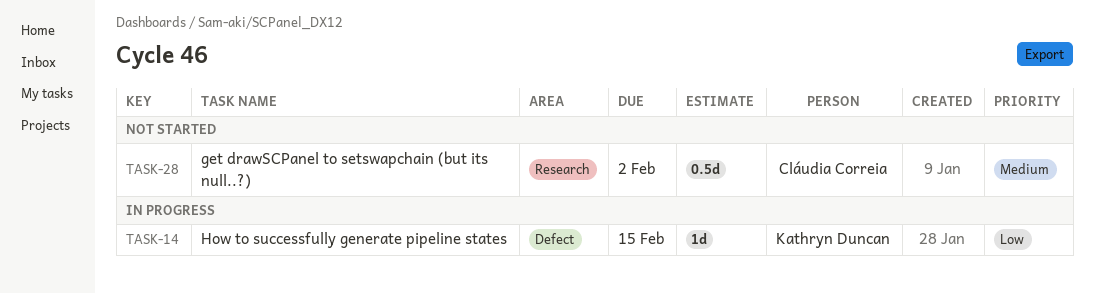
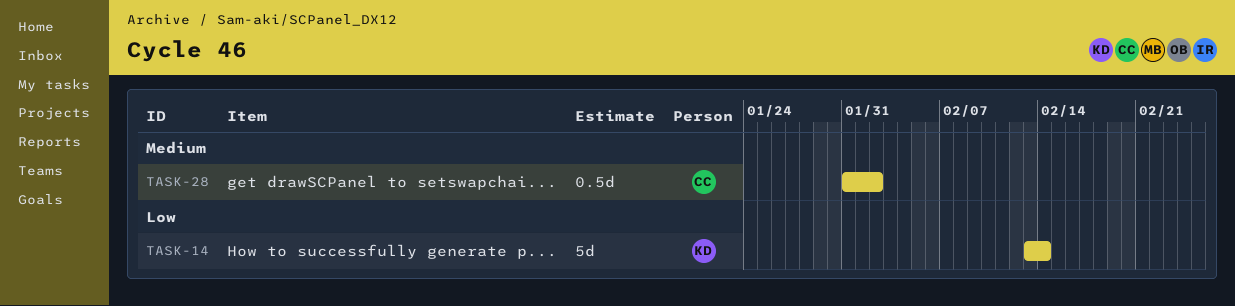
TASK-14, estimate: 1d -> 5d
TASK-14, due: Feb 15 -> Feb 14

